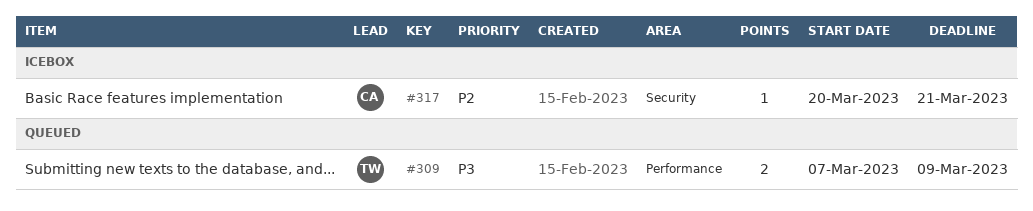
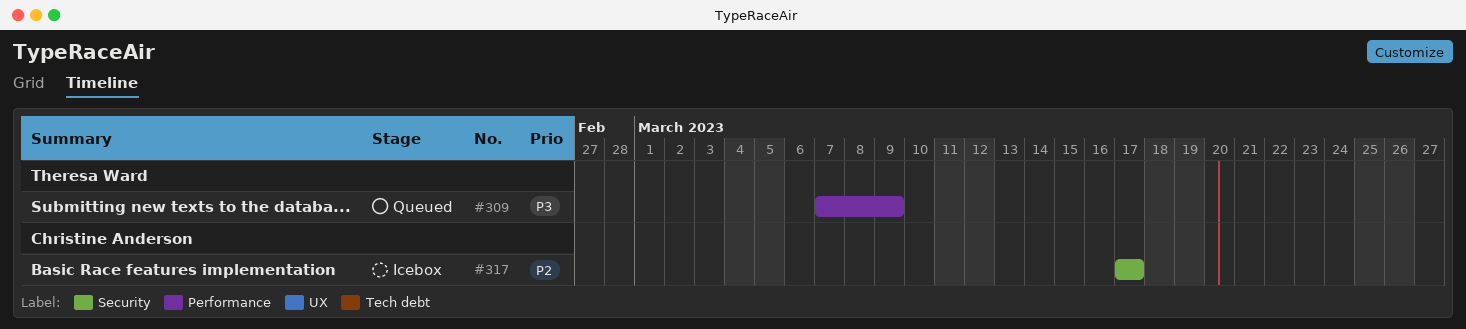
#317, start: Mar 20 -> Mar 17
#317, due: Mar 21 -> Mar 17

